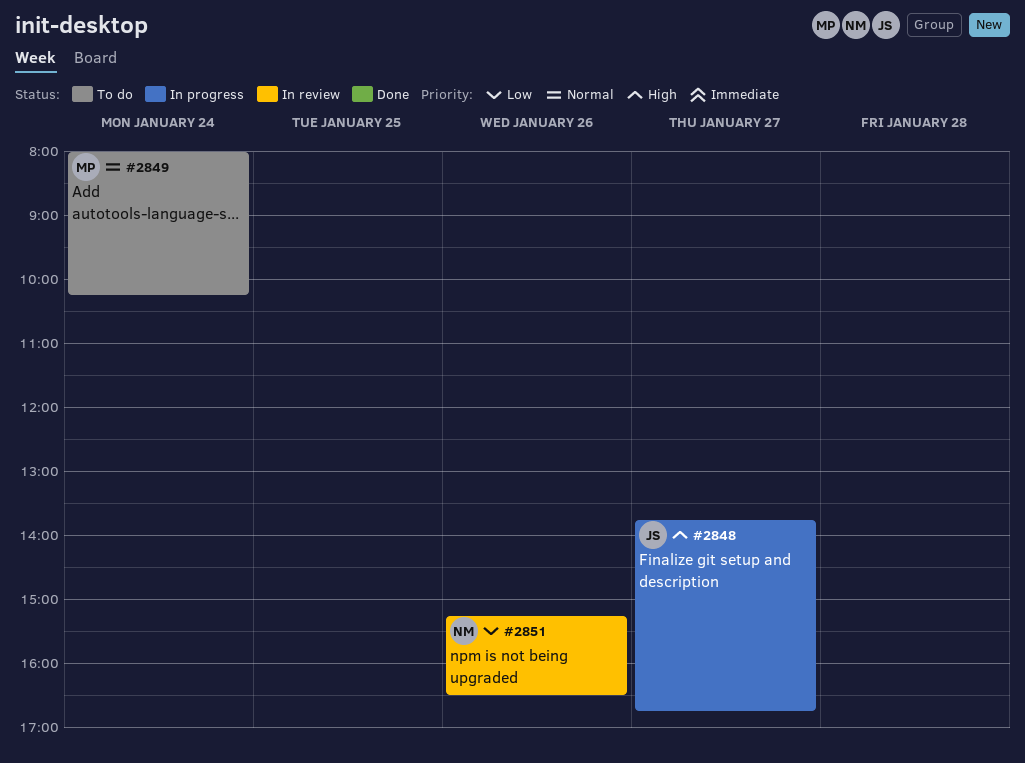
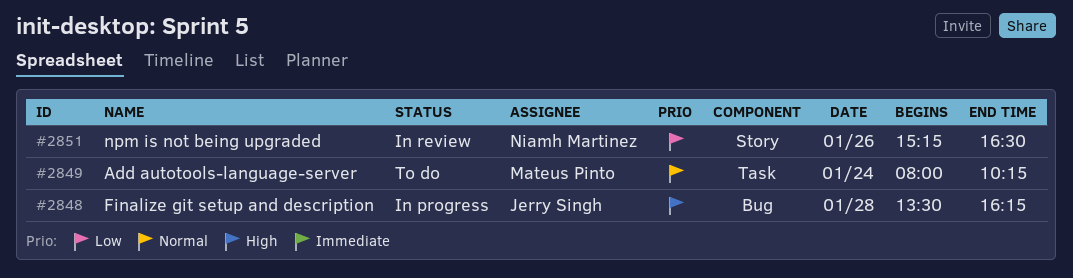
#2848, day: Jan 27 -> Jan 28
#2848, begins: 13:45 -> 13:30
#2848, ends: 16:45 -> 16:15

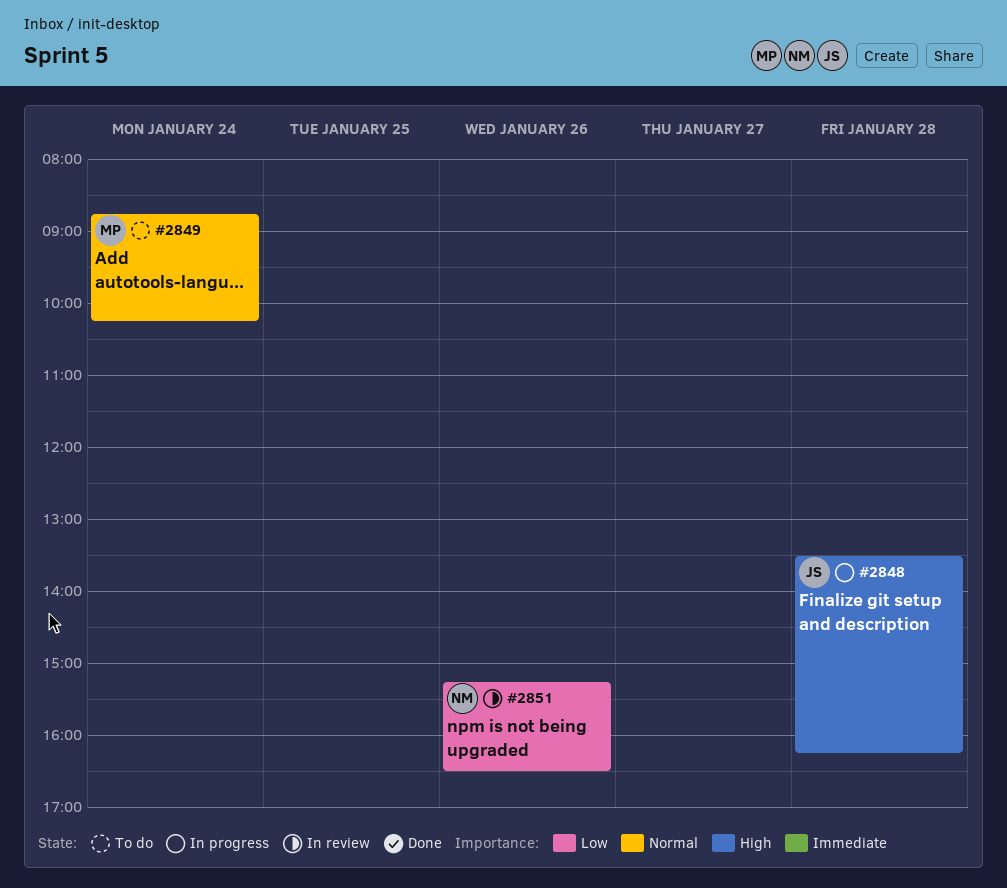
#2849, begins: 08:00 -> 08:45

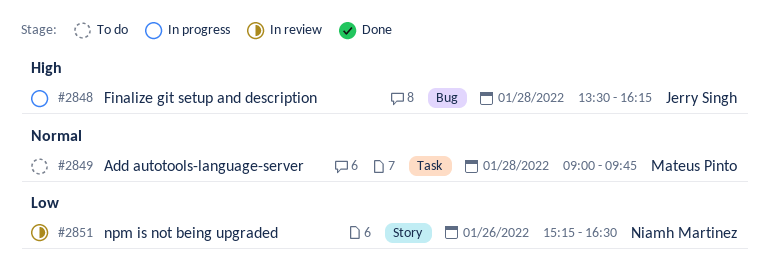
#2849, day: Jan 24 -> Jan 28
#2849, begins: 08:45 -> 09:00
#2849, ends: 10:15 -> 09:45

